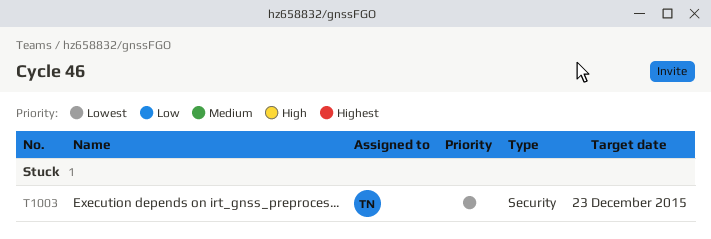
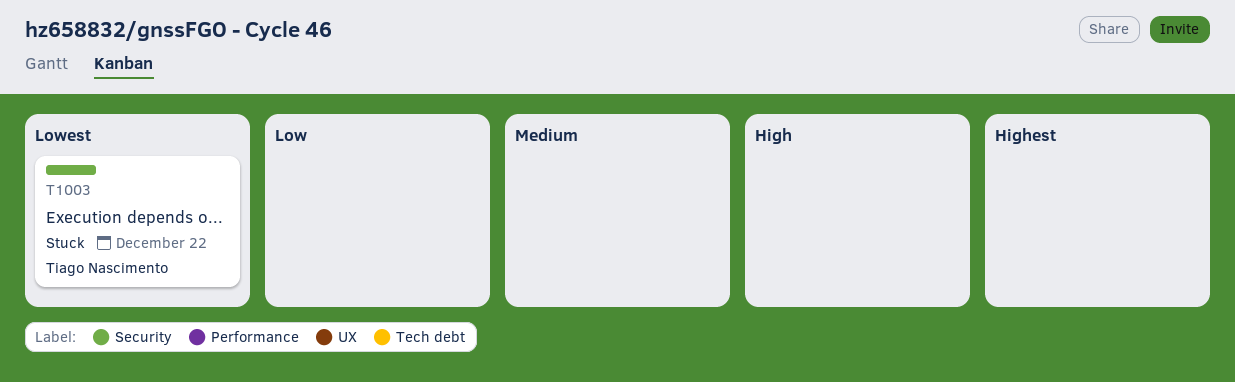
T1003, due: Dec 23 -> Dec 22

